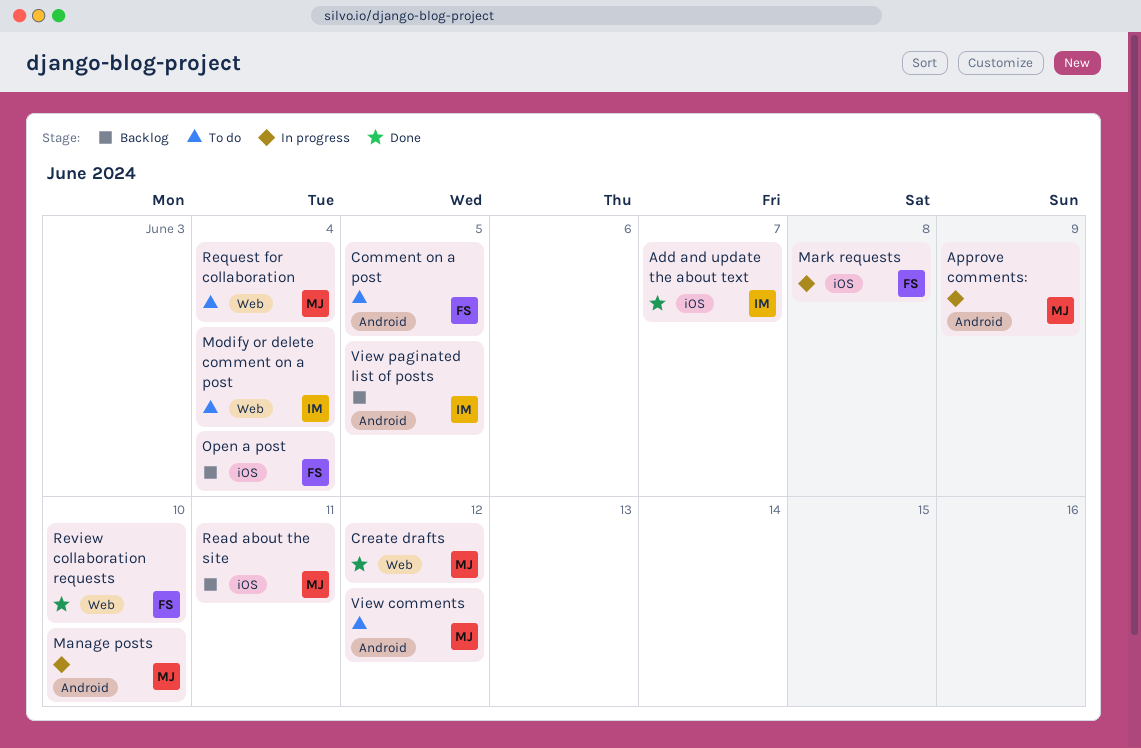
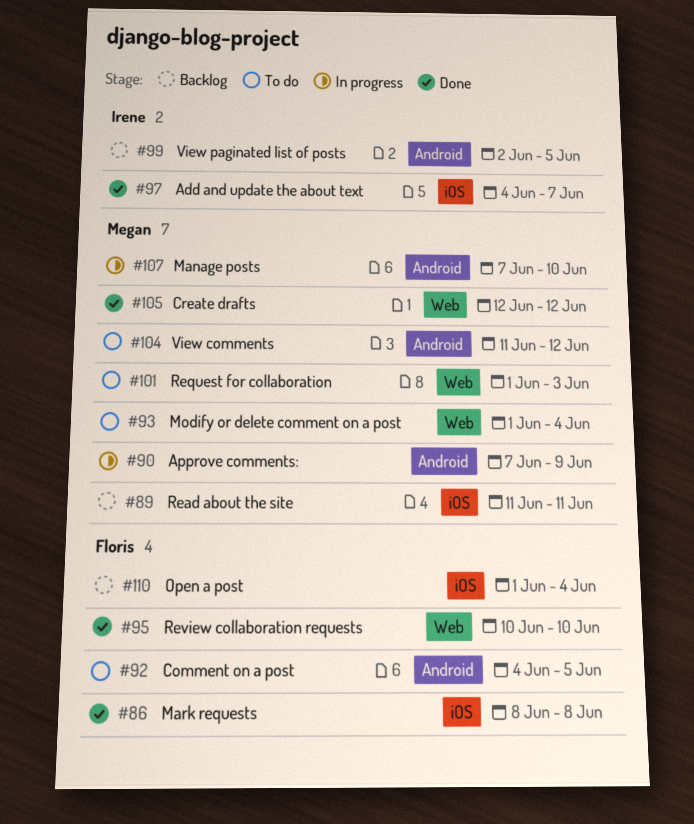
Mark requests, status: In progress -> Done
Modify or delete comment on a post, owner: Irene -> Megan
Request for collaboration, due: Jun 4 -> Jun 3

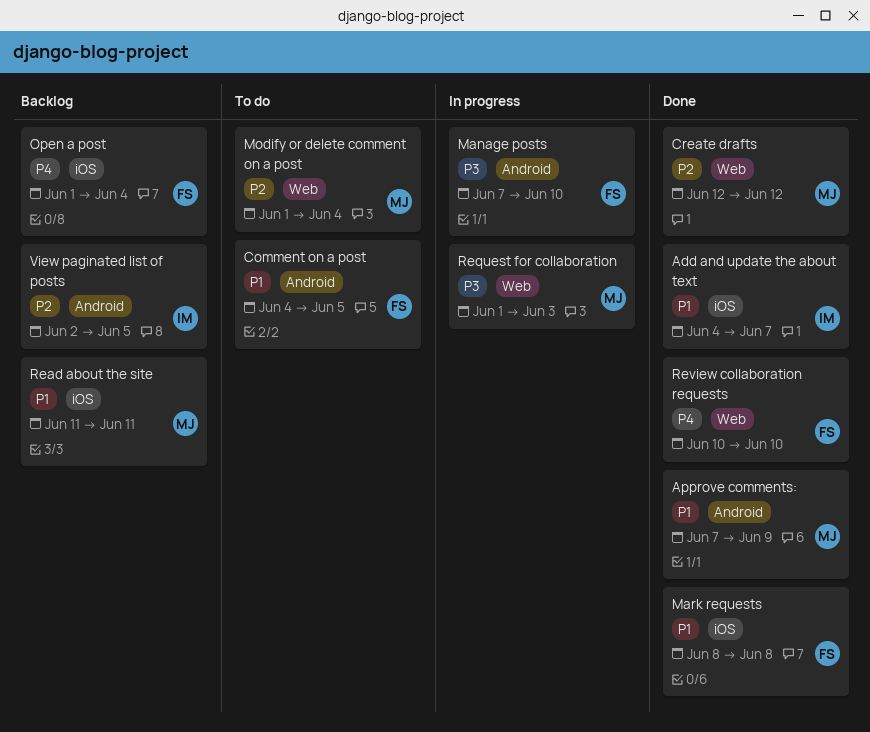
Approve comments:, status: In progress -> Done
Manage posts, owner: Megan -> Floris
Request for collaboration, status: To do -> In progress
View comments: present -> none

